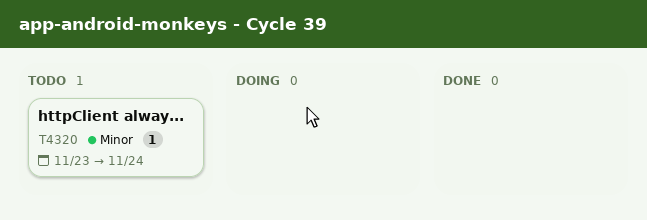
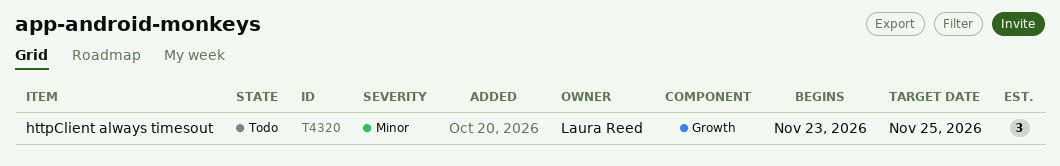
T4320, estimate: 1 -> 3
T4320, due: Nov 24 -> Nov 25

